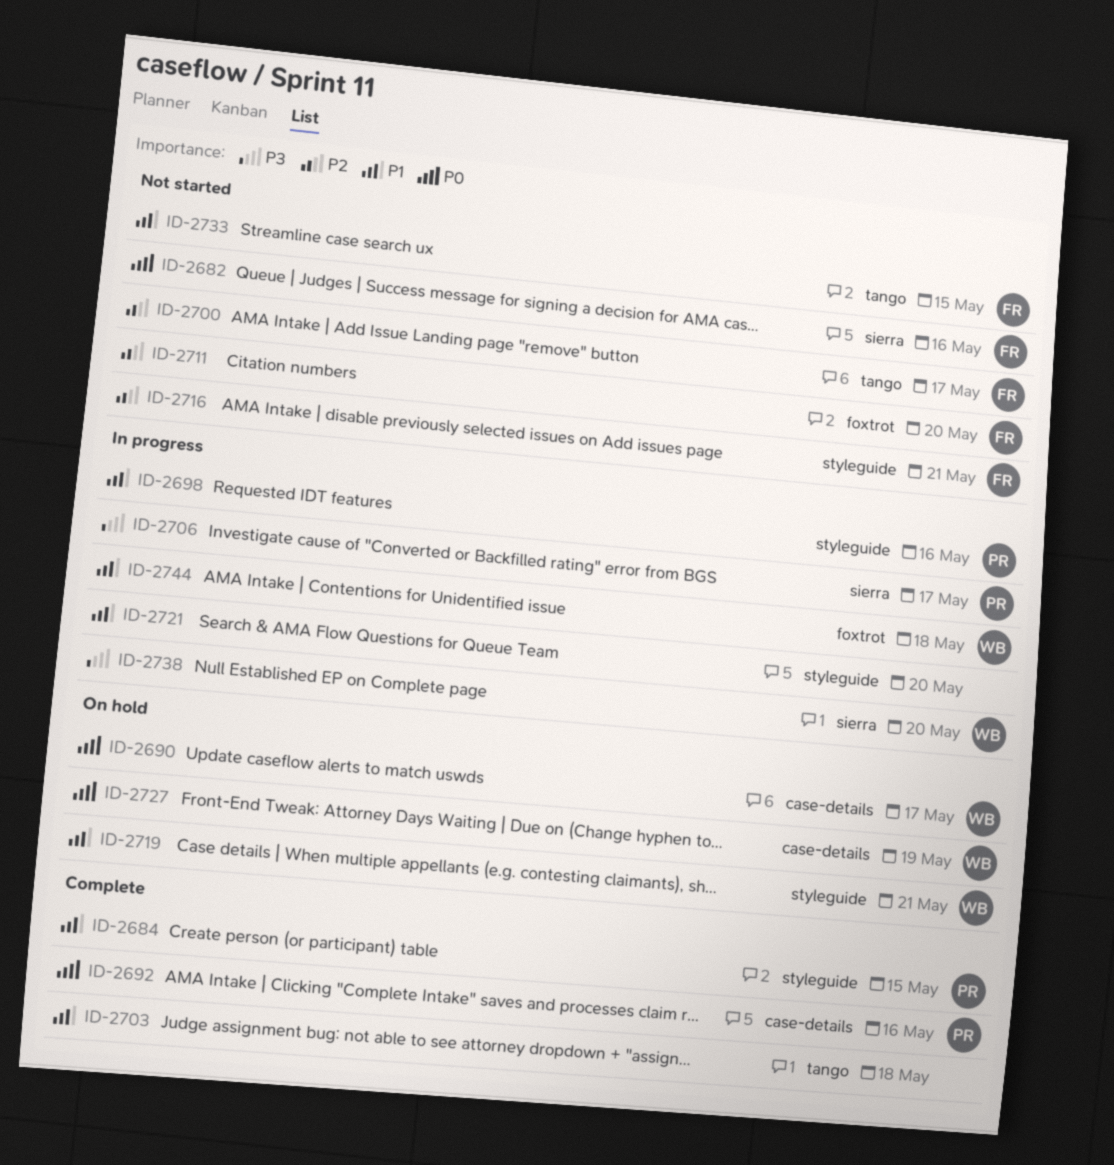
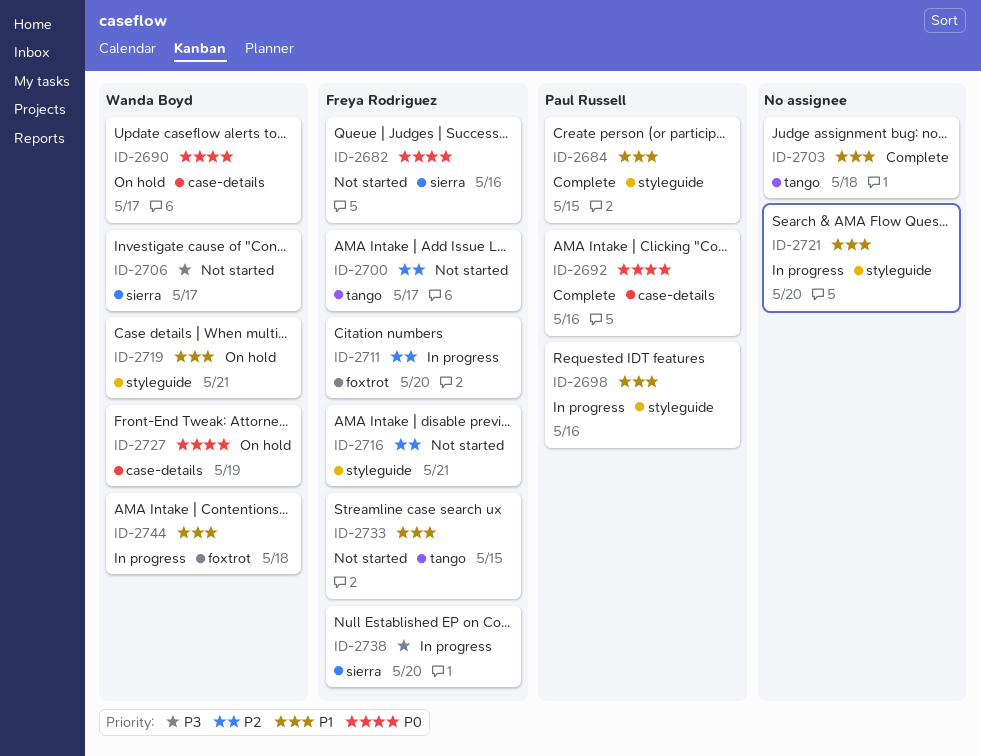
ID-2706, status: In progress -> Not started
ID-2706, owner: Paul Russell -> Wanda Boyd
ID-2711, status: Not started -> In progress
ID-2738, owner: Wanda Boyd -> Freya Rodriguez

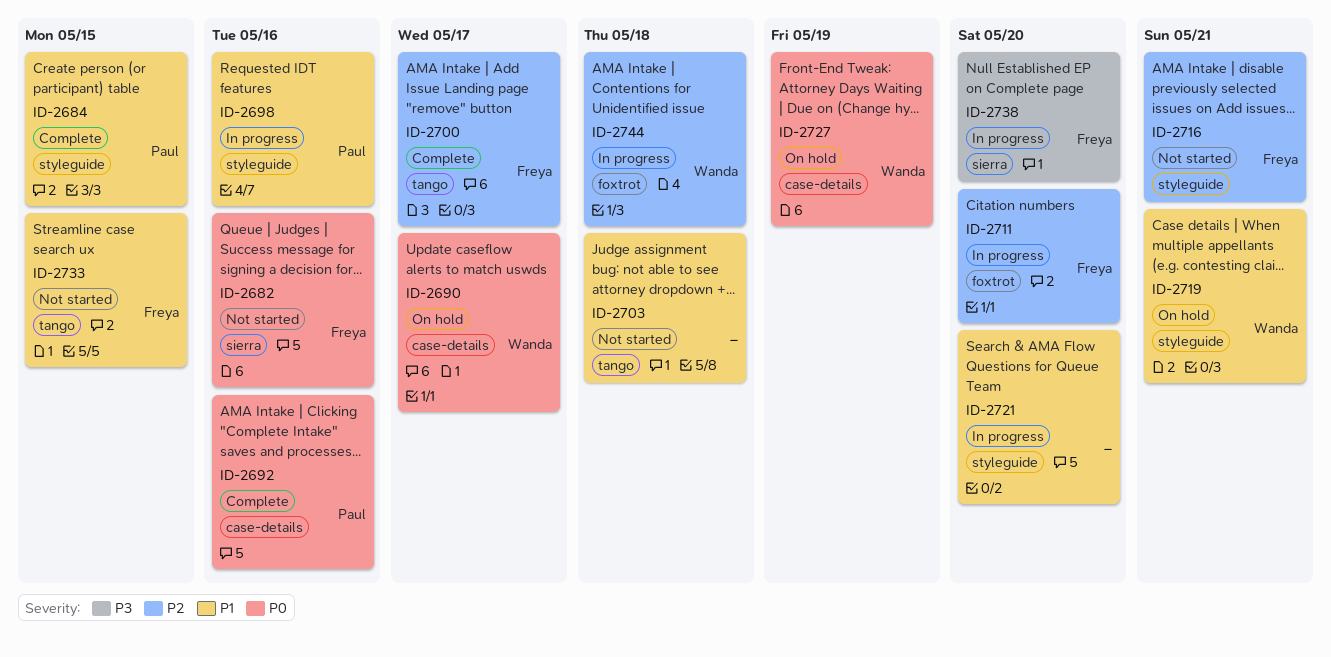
ID-2700, status: Not started -> Complete
ID-2703, status: Complete -> Not started
ID-2706: present -> none
ID-2744, priority: P1 -> P2

